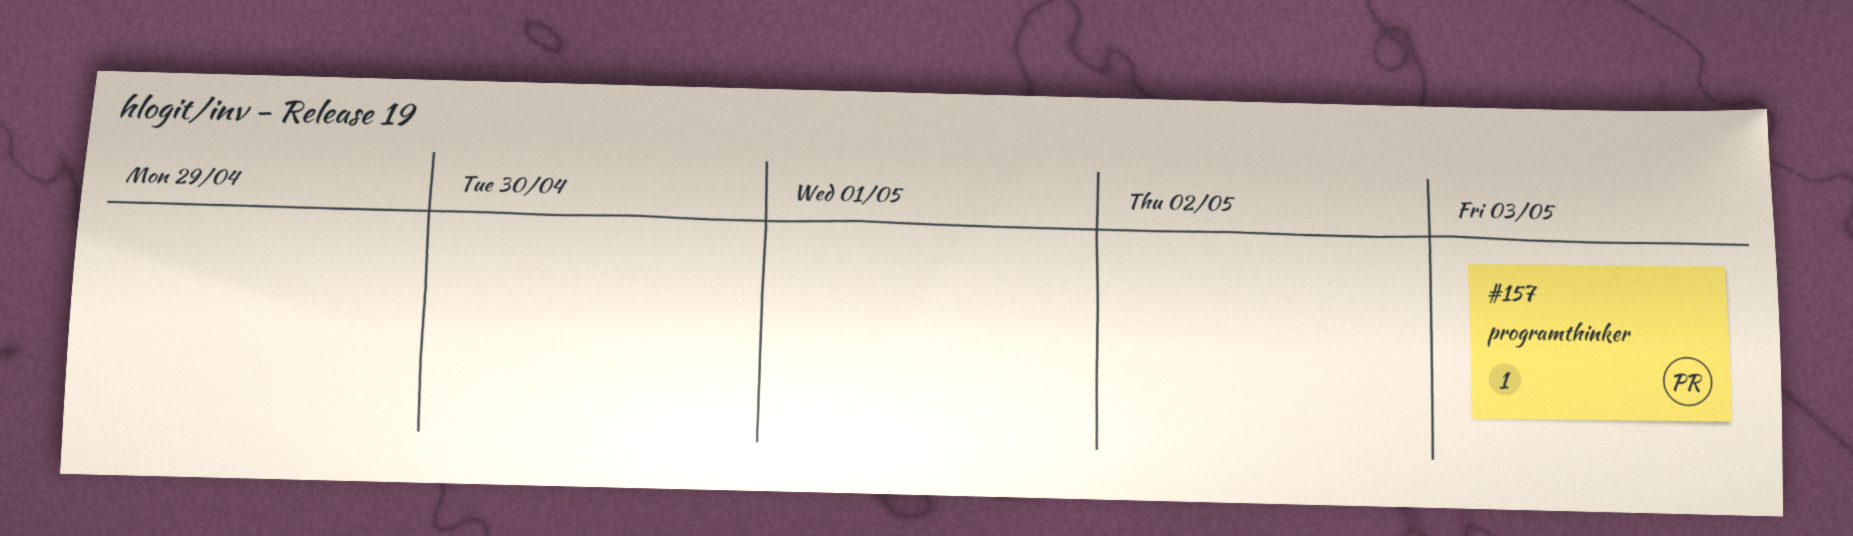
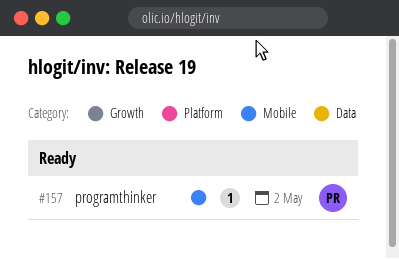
#157, due: May 3 -> May 2

